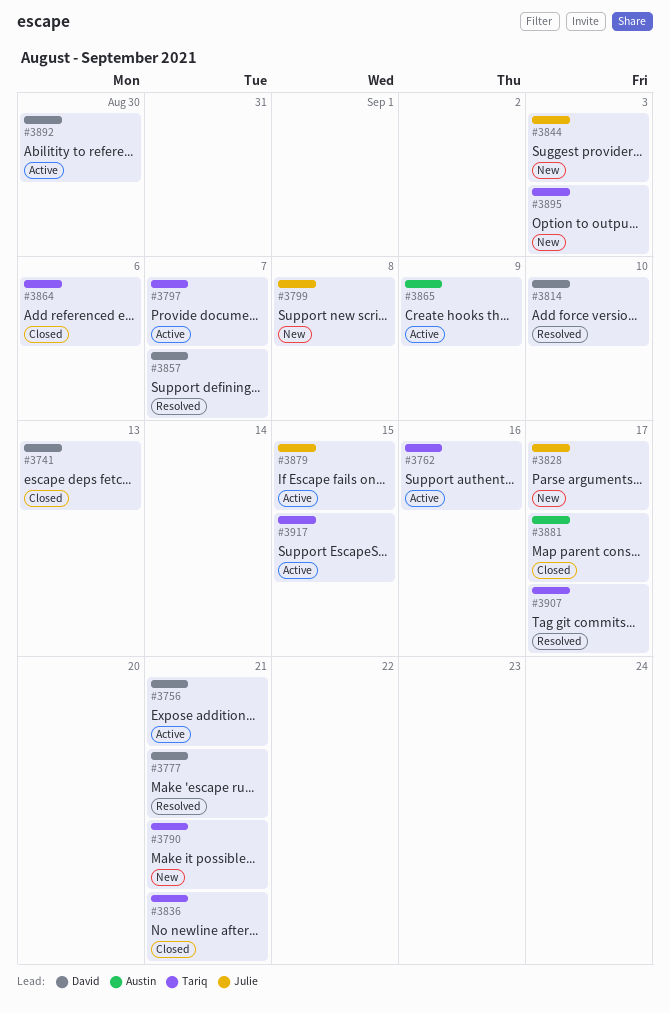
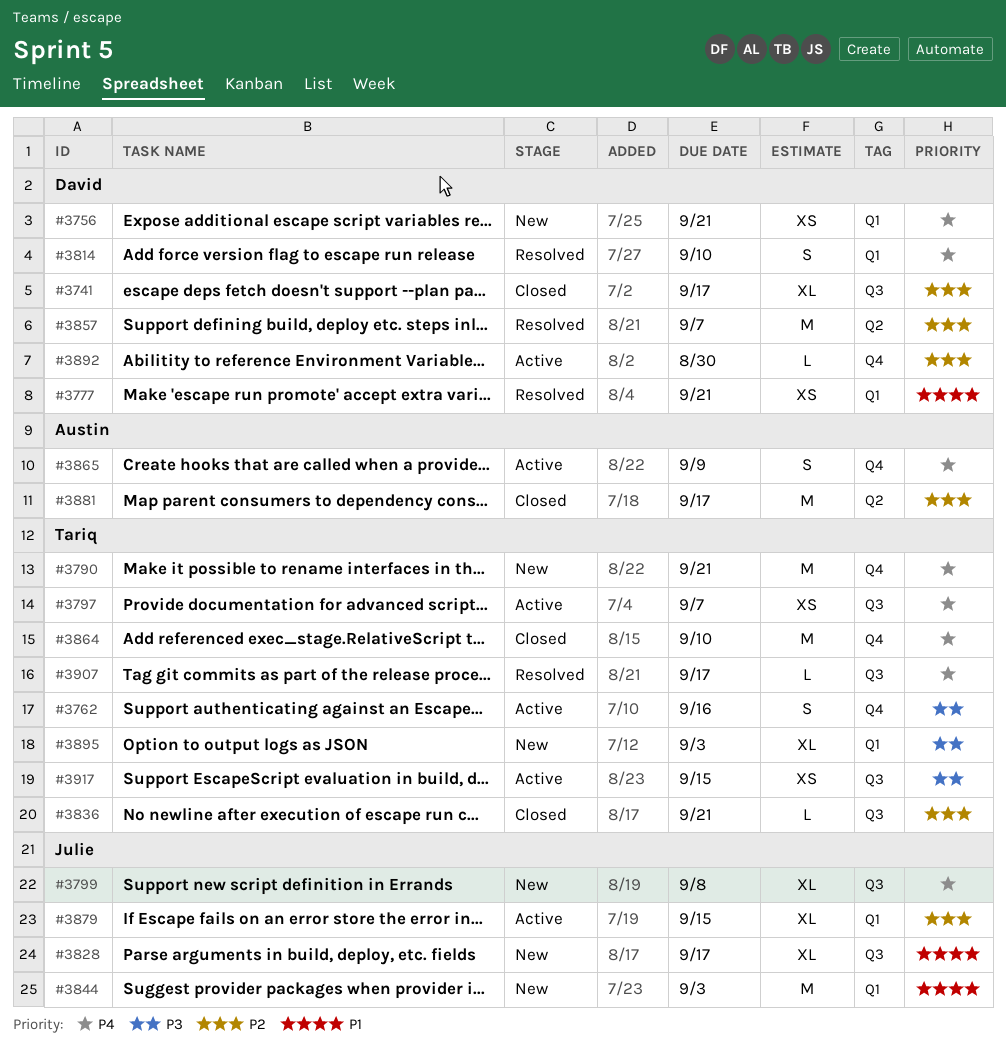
#3741, due: Sep 13 -> Sep 17
#3756, status: Active -> New
#3864, due: Sep 6 -> Sep 10

